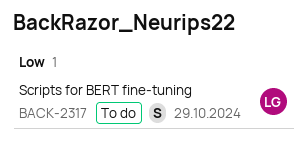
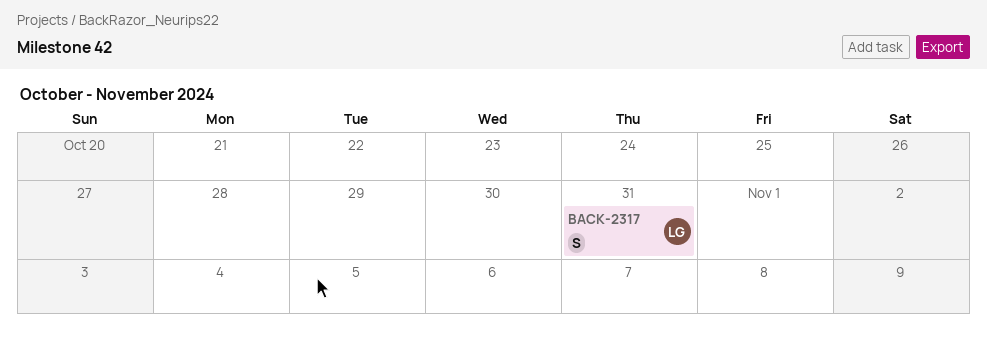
BACK-2317, due: Oct 29 -> Oct 31

